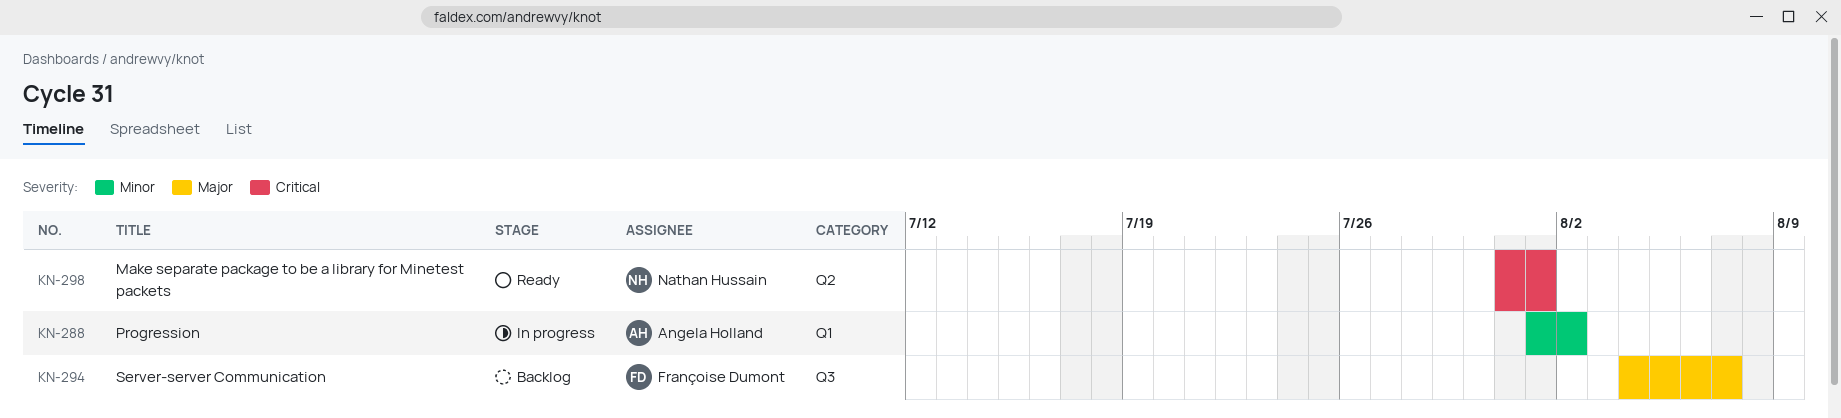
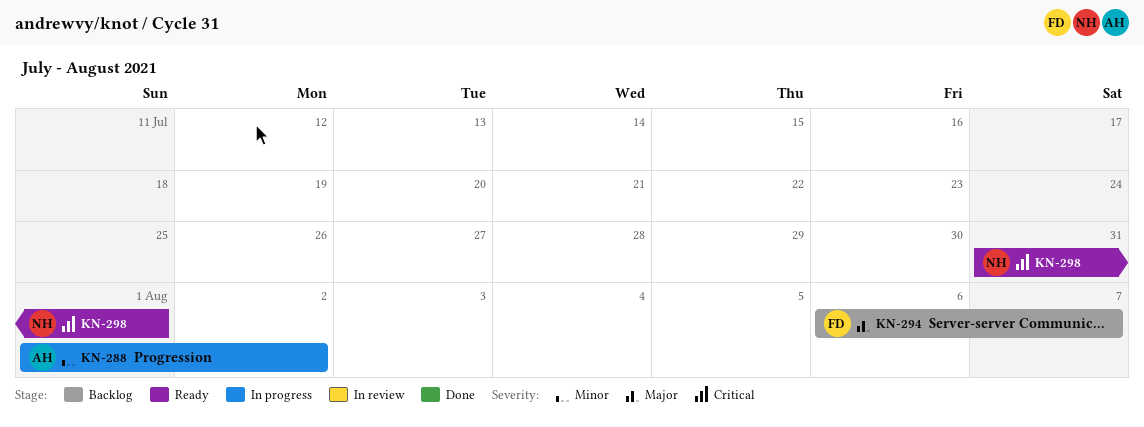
KN-294, start: Aug 4 -> Aug 6

